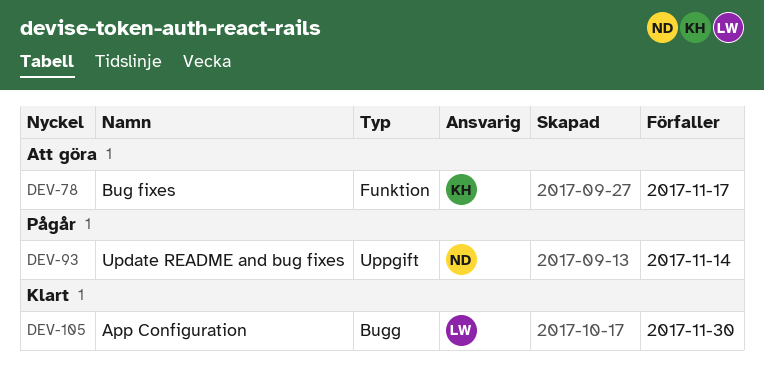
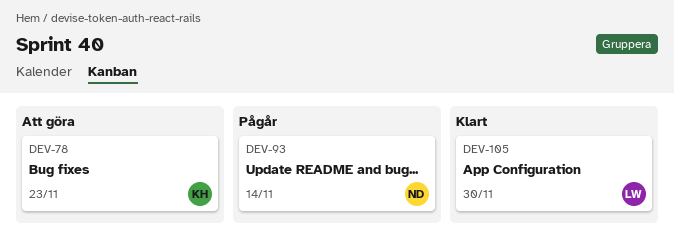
DEV-78, due: Nov 17 -> Nov 23

